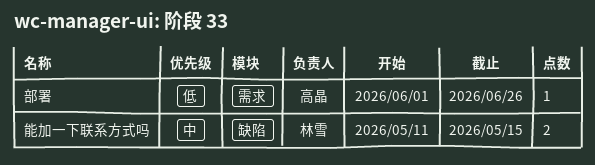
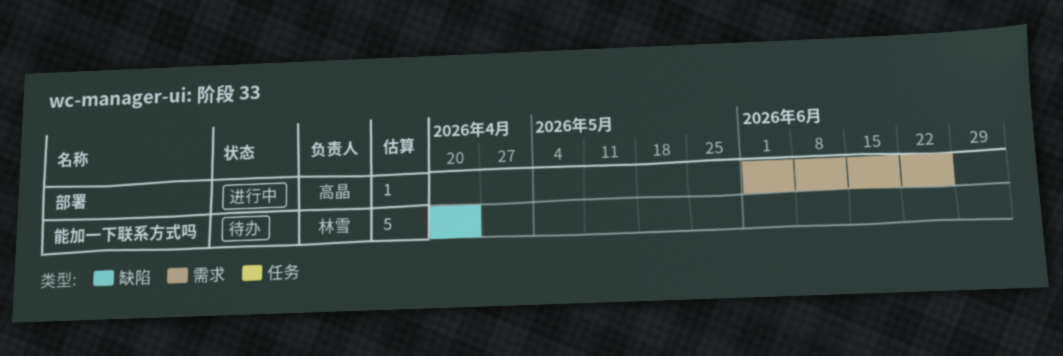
能加一下联系方式吗, estimate: 2 -> 5
能加一下联系方式吗, start: May 11 -> Apr 20
能加一下联系方式吗, due: May 15 -> Apr 24

